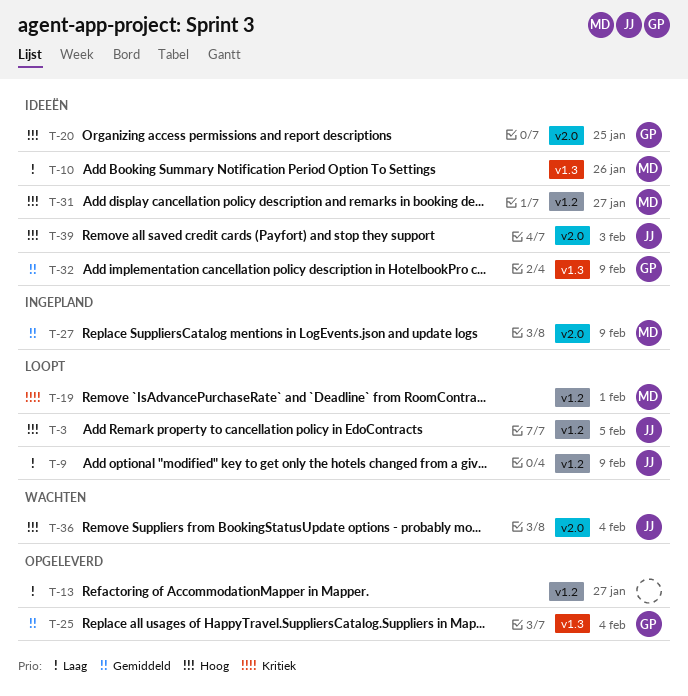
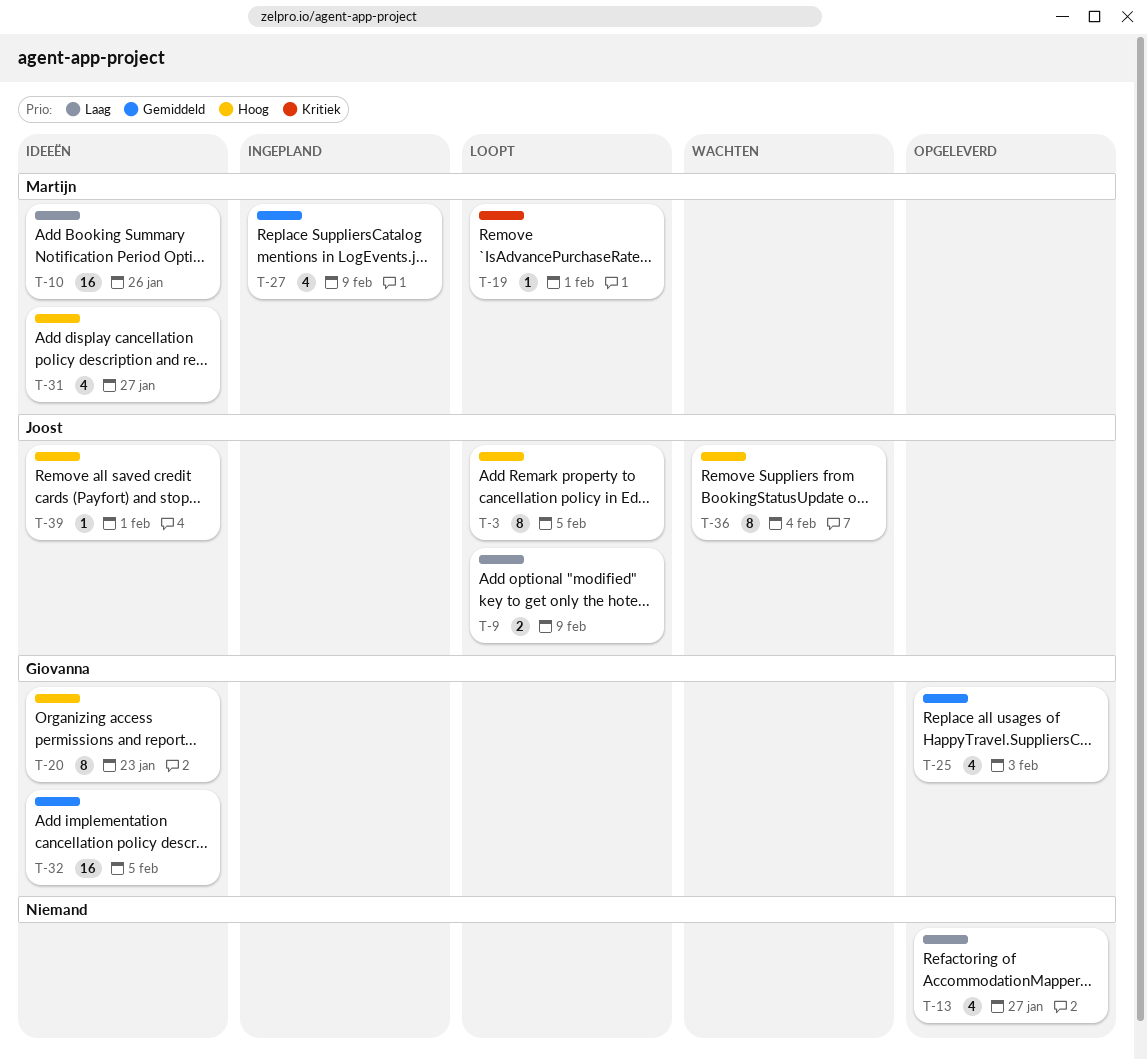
T-20, due: Jan 25 -> Jan 23
T-25, due: Feb 4 -> Feb 3
T-32, due: Feb 9 -> Feb 5
T-39, due: Feb 3 -> Feb 1

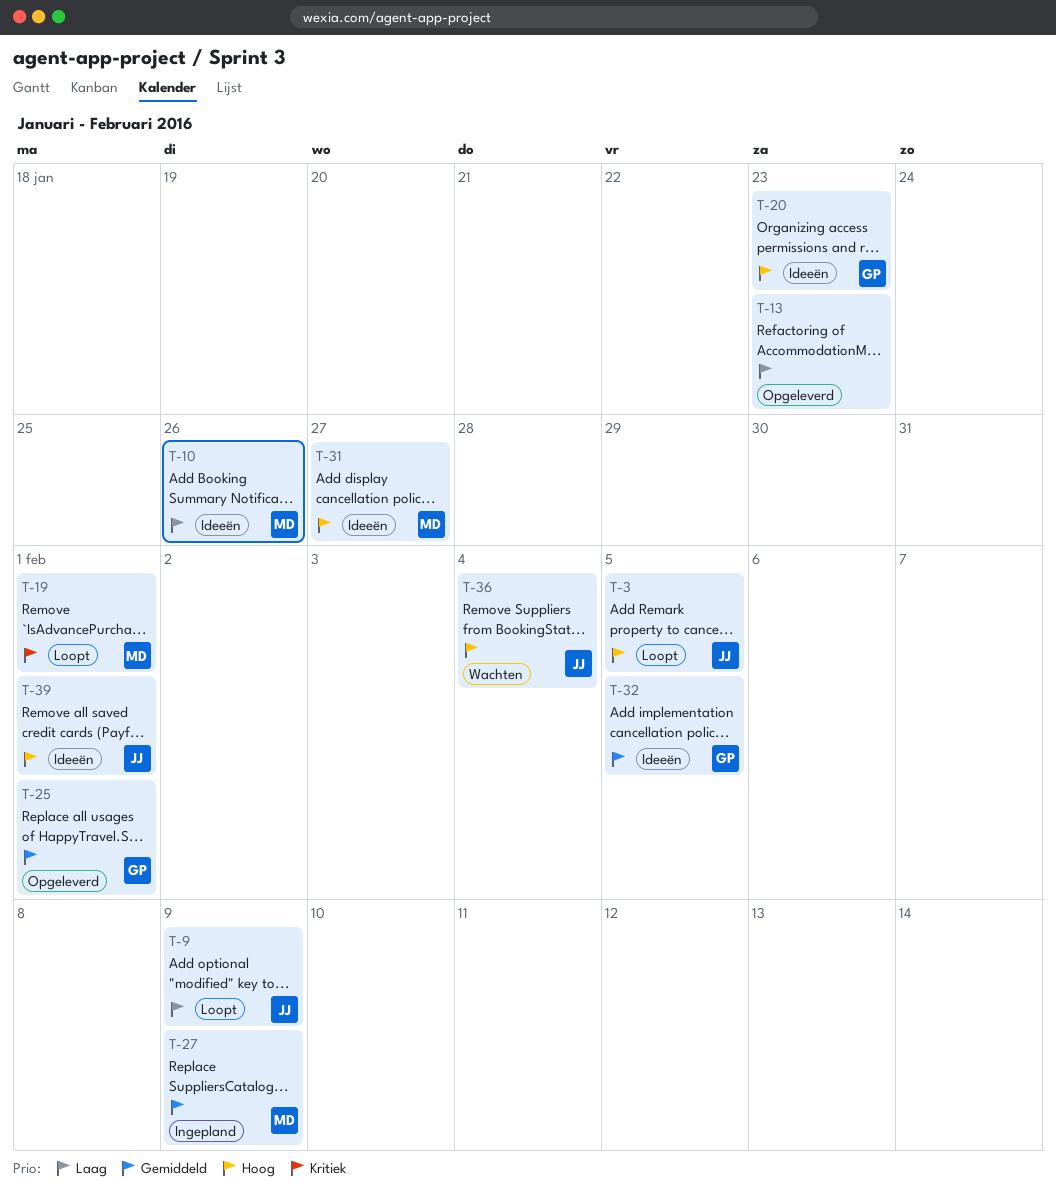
T-13, due: Jan 27 -> Jan 23
T-25, due: Feb 3 -> Feb 1

